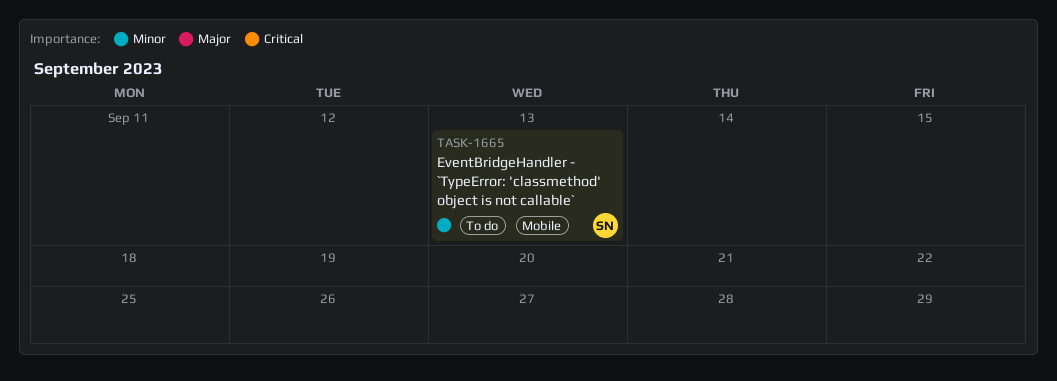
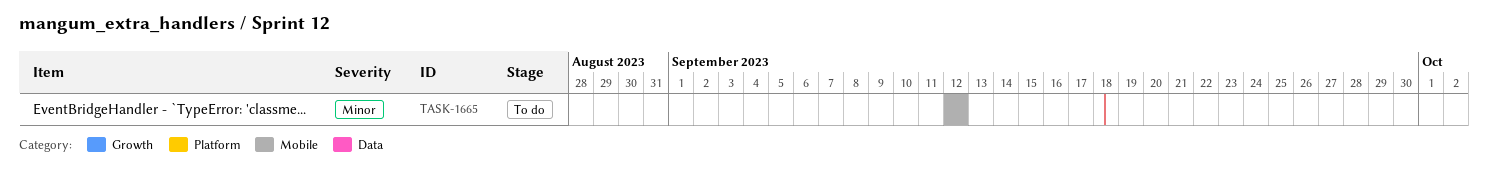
TASK-1665, due: Sep 13 -> Sep 12

